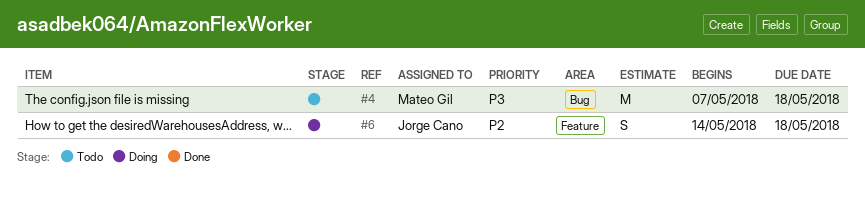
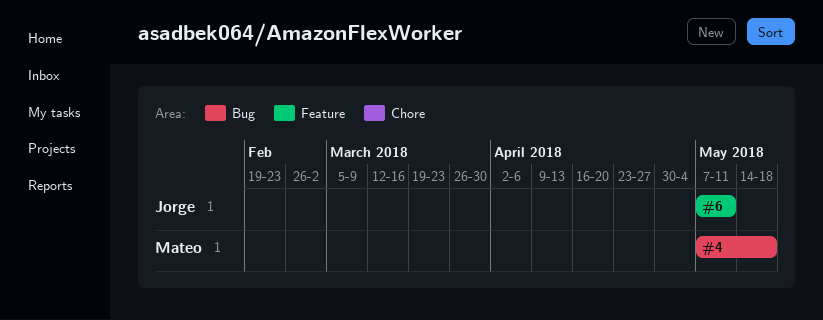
#6, start: May 14 -> May 7
#6, due: May 18 -> May 11

